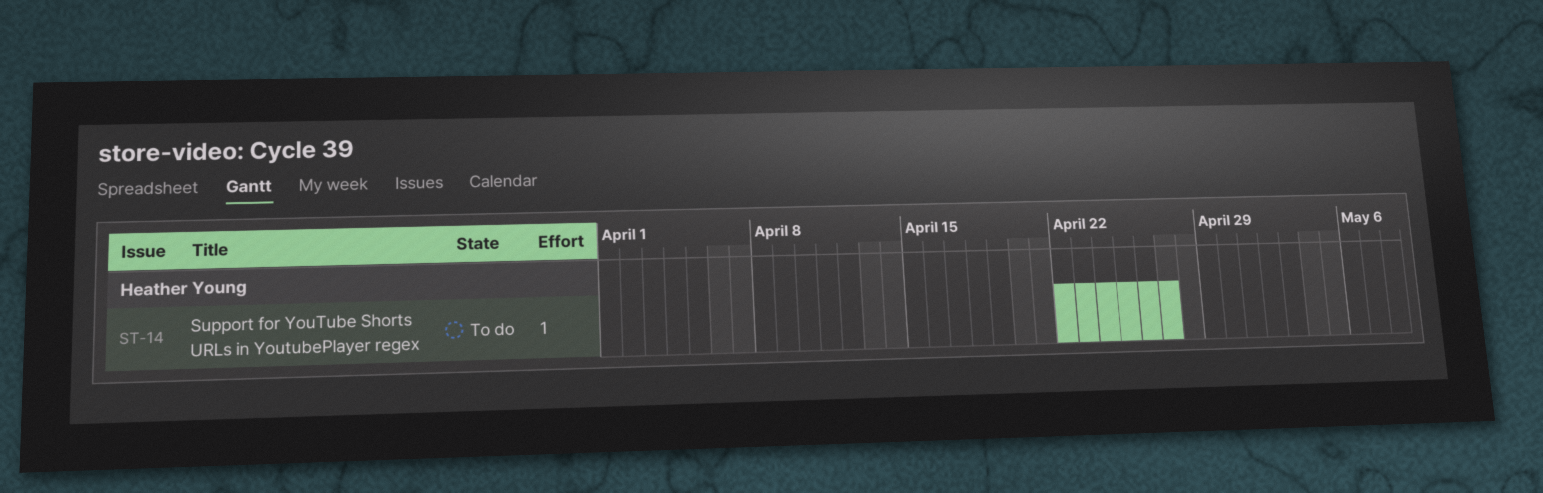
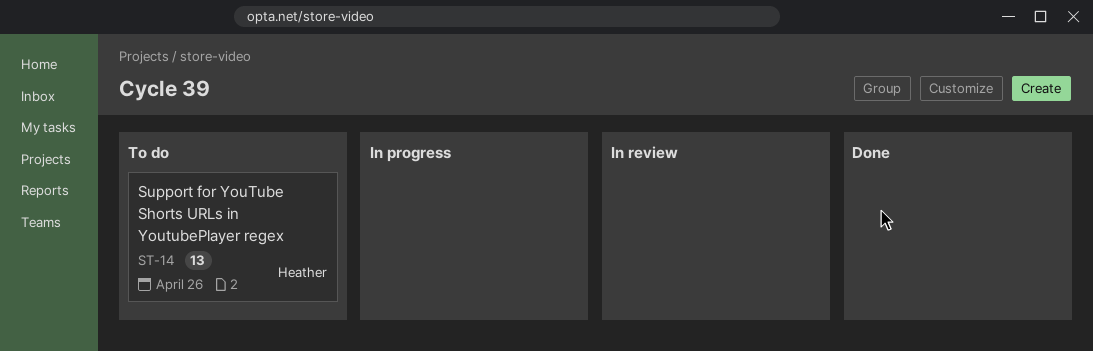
ST-14, estimate: 1 -> 13
ST-14, due: Apr 27 -> Apr 26

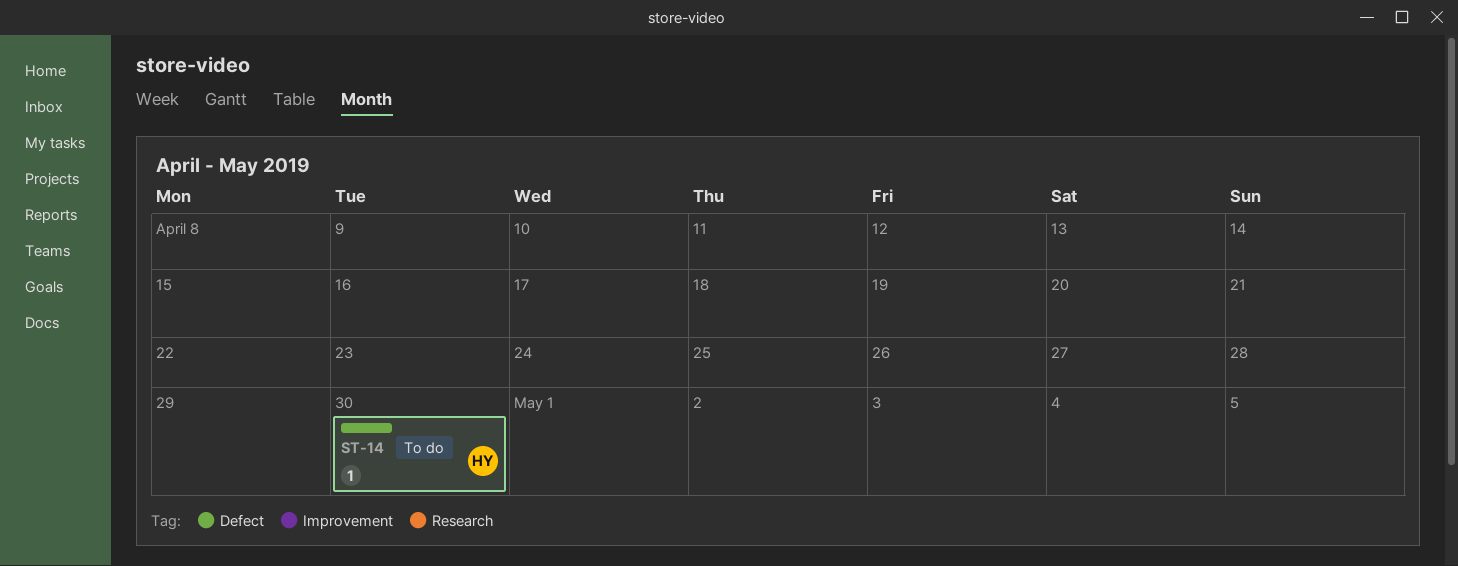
ST-14, estimate: 13 -> 1
ST-14, due: Apr 26 -> Apr 30

